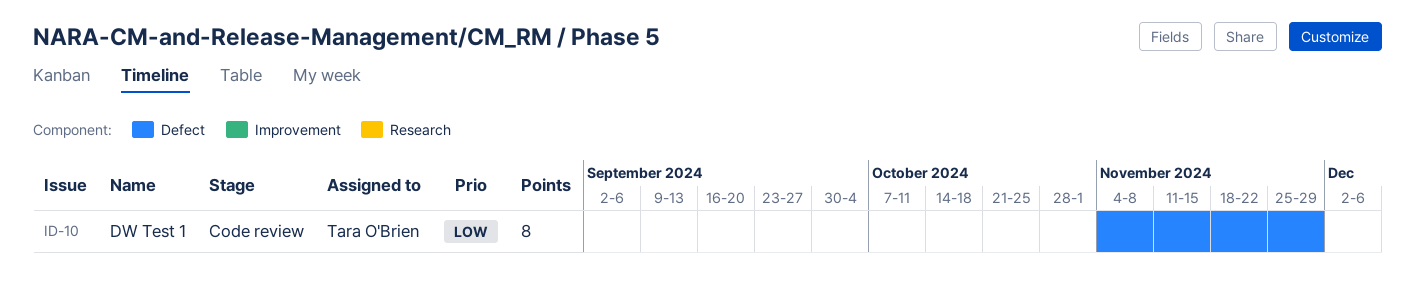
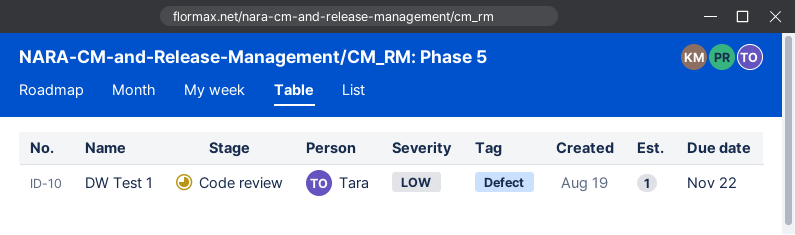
ID-10, estimate: 8 -> 1
ID-10, due: Nov 29 -> Nov 22

